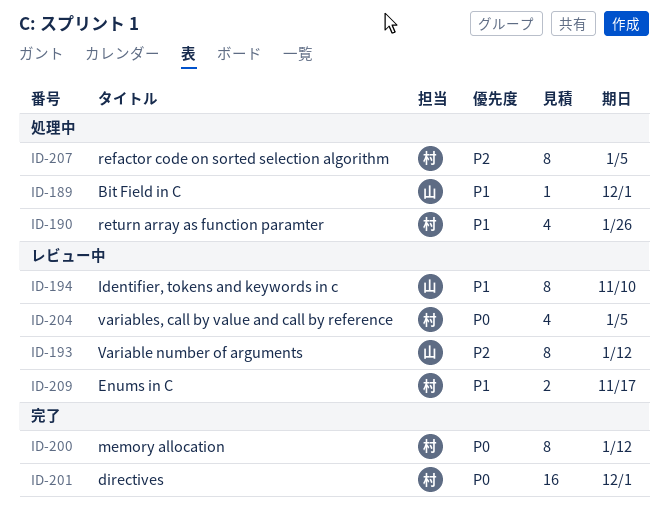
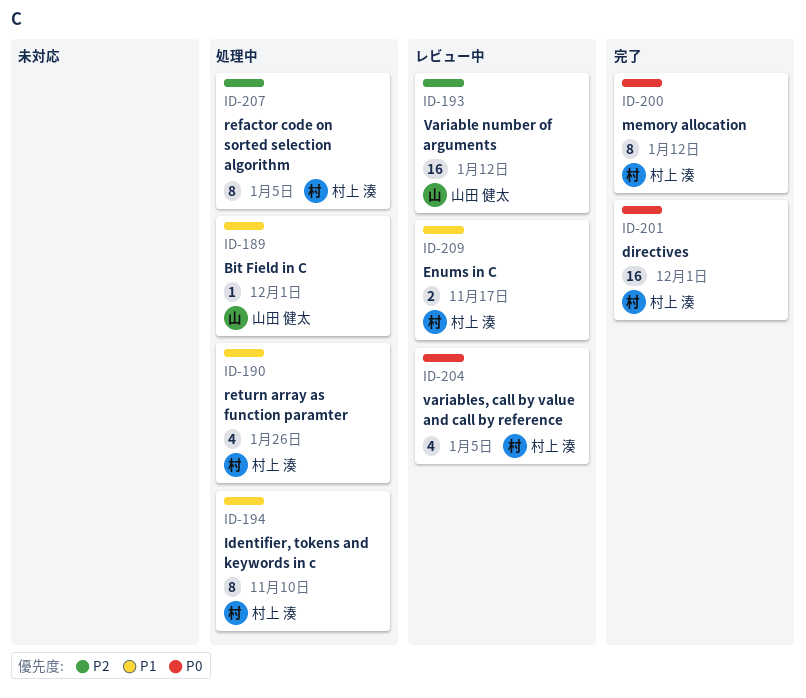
ID-193, estimate: 8 -> 16
ID-194, status: レビュー中 -> 処理中
ID-194, owner: 山田 健太 -> 村上 湊

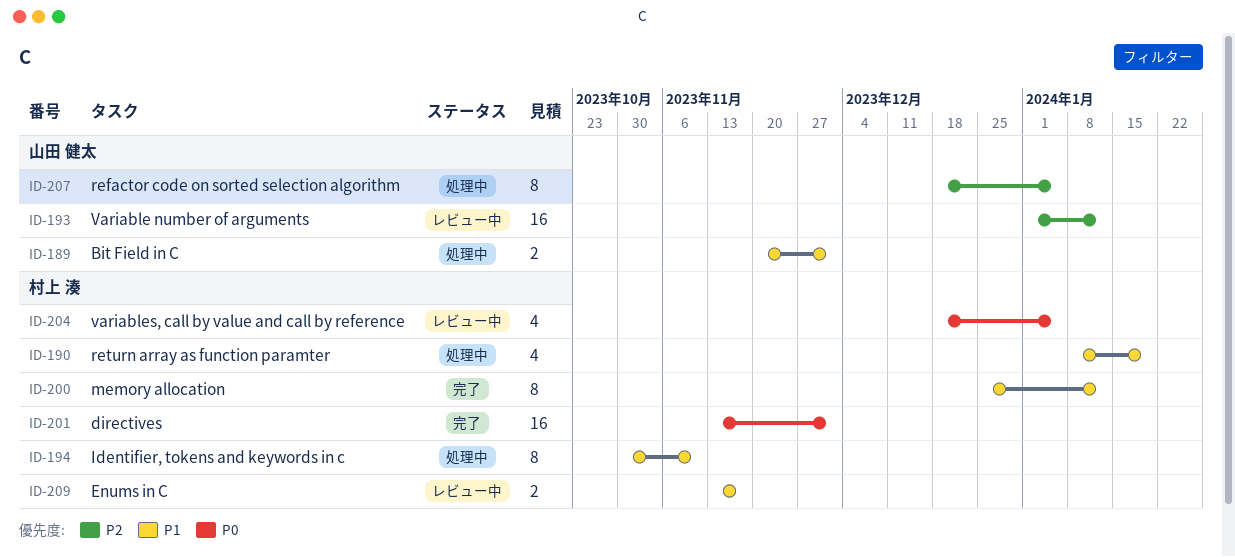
ID-189, estimate: 1 -> 2
ID-190, due: Jan 26 -> Jan 19
ID-200, priority: P0 -> P1
ID-207, owner: 村上 湊 -> 山田 健太

